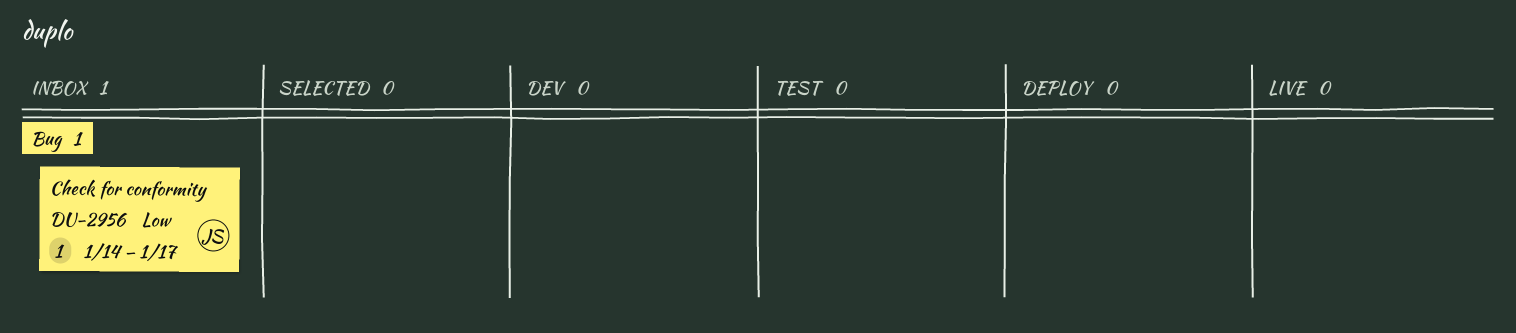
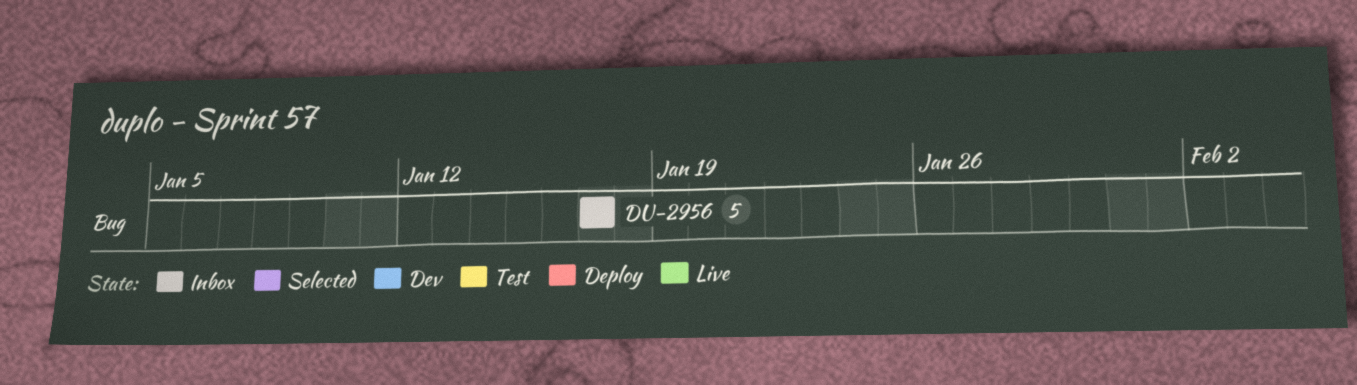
DU-2956, estimate: 1 -> 5
DU-2956, start: Jan 14 -> Jan 17

